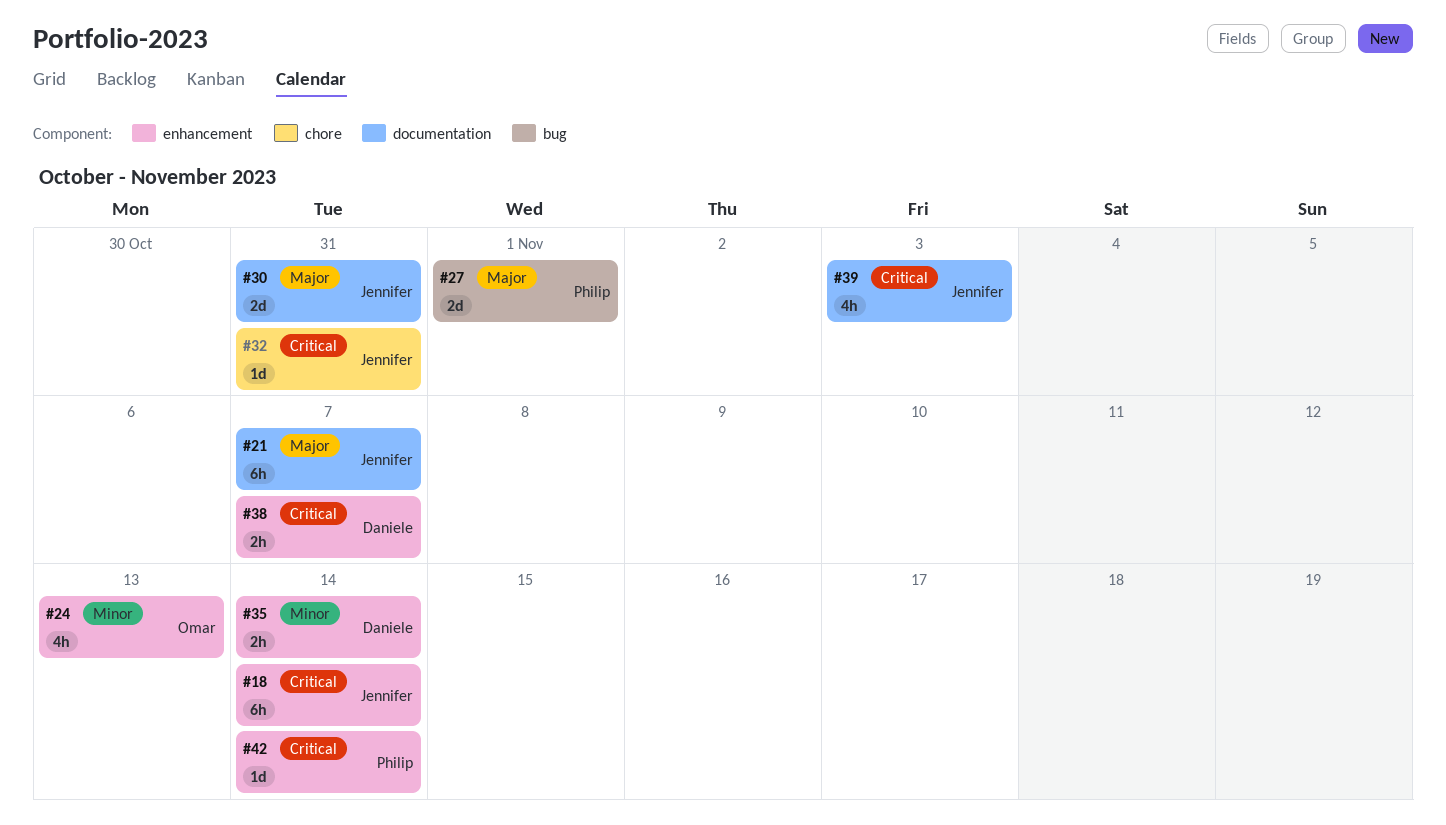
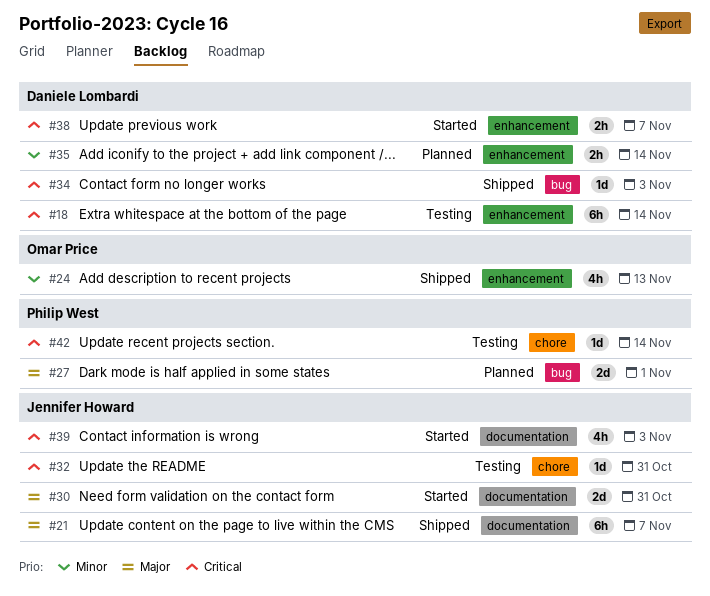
#18, owner: Jennifer Howard -> Daniele Lombardi
#34: none -> present
#42, label: enhancement -> chore

